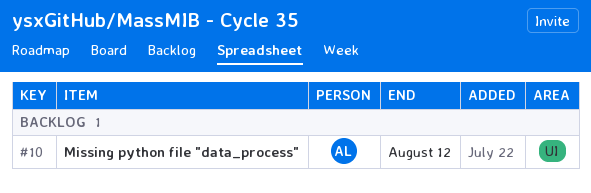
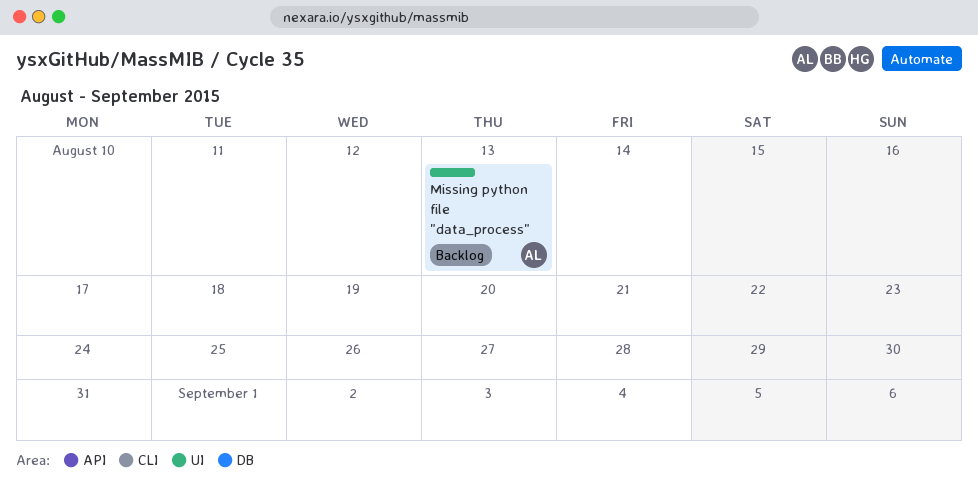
Missing python file "data_process", due: Aug 12 -> Aug 13

